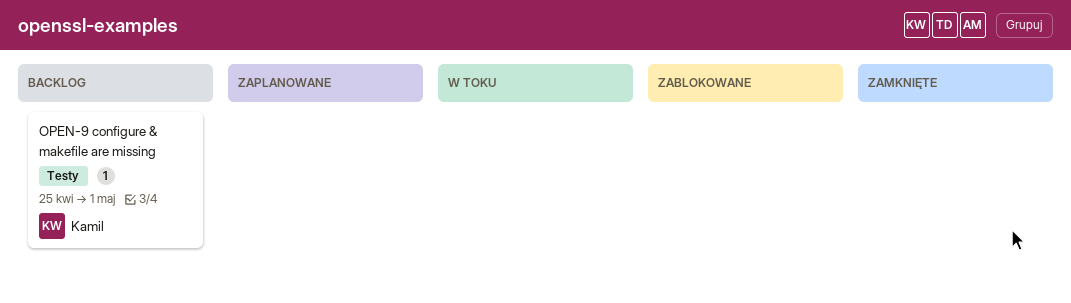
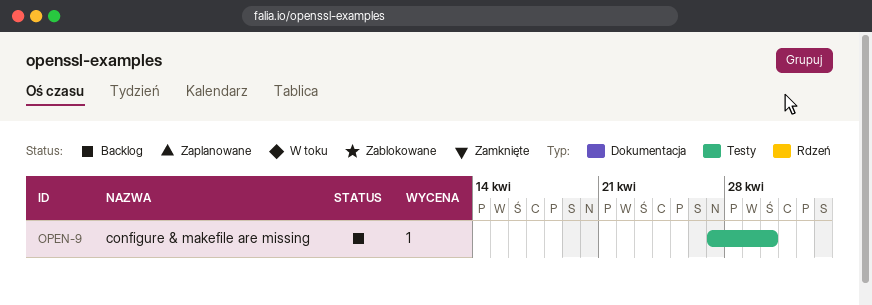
OPEN-9, start: Apr 25 -> Apr 27
OPEN-9, due: May 1 -> Apr 30

